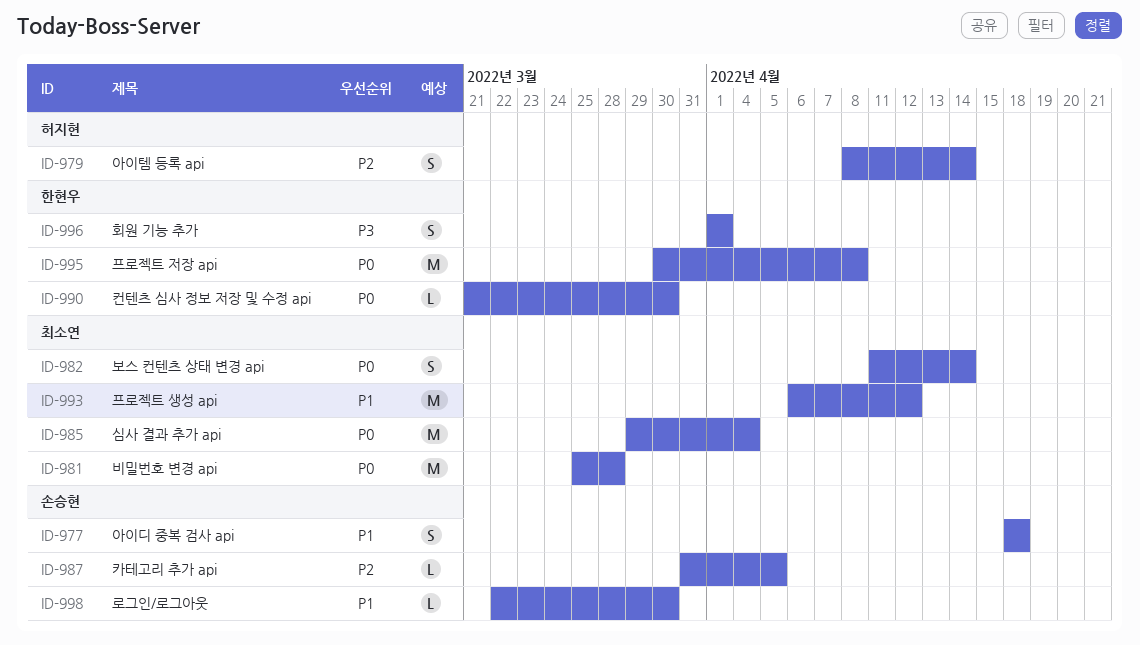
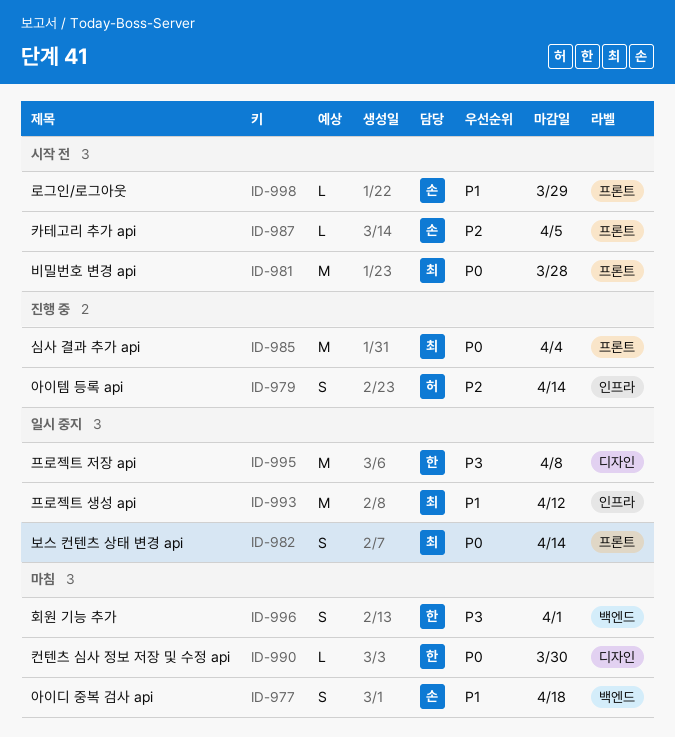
ID-995, priority: P0 -> P3
ID-998, due: Mar 30 -> Mar 29

